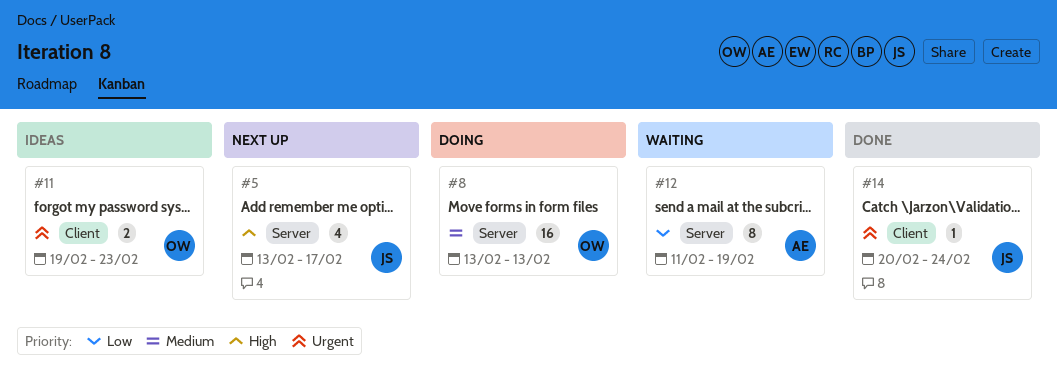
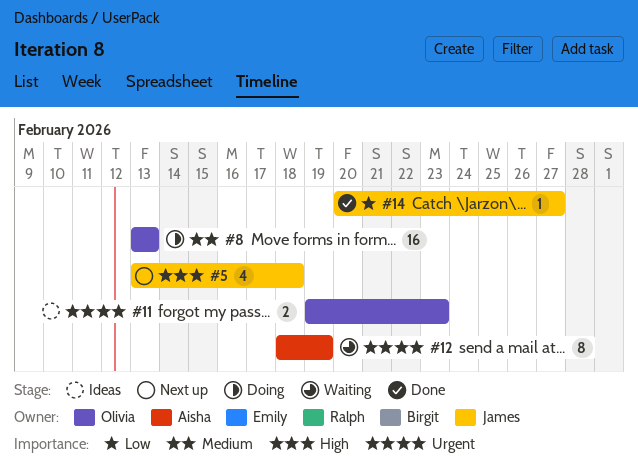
#5, due: Feb 17 -> Feb 18
#12, priority: Low -> Urgent
#12, start: Feb 11 -> Feb 18
#14, priority: Urgent -> Low
#14, due: Feb 24 -> Feb 27

